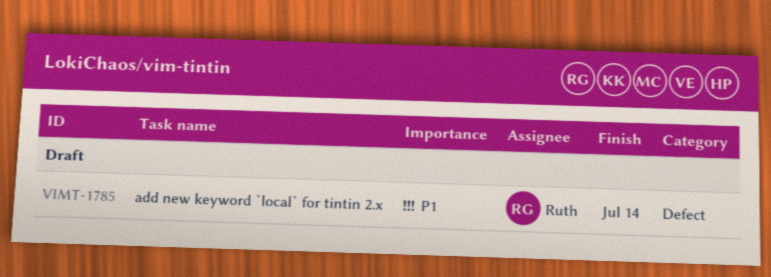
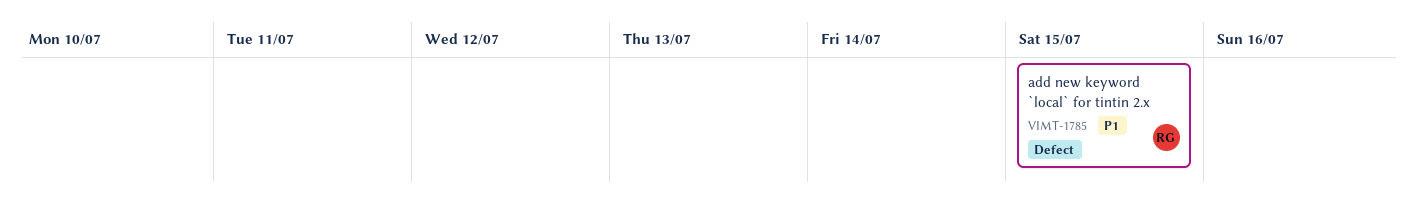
VIMT-1785, due: Jul 14 -> Jul 15

